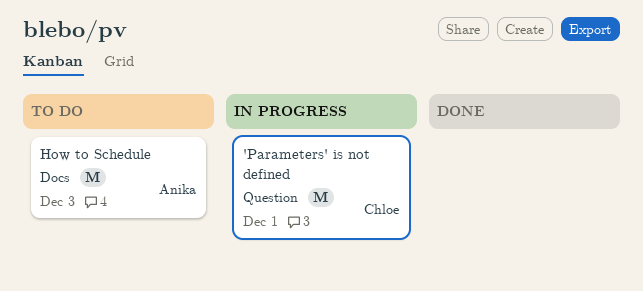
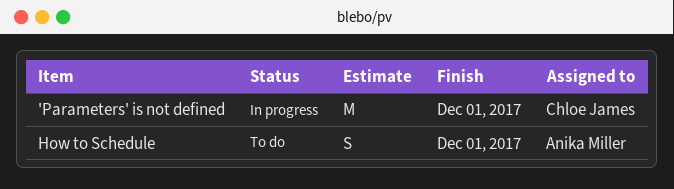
How to Schedule, estimate: M -> S
How to Schedule, due: Dec 3 -> Dec 1

